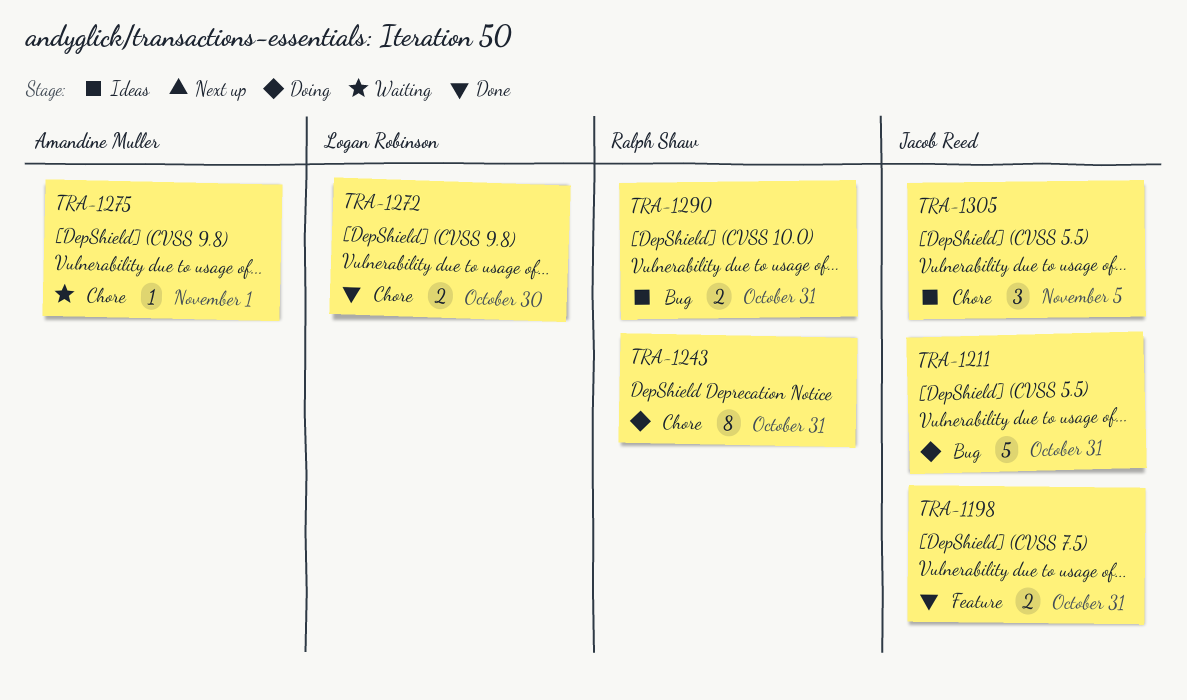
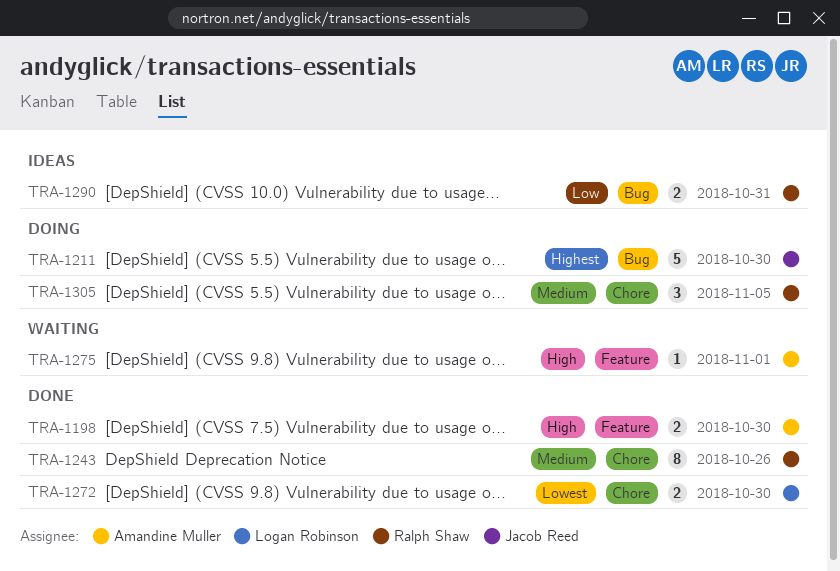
TRA-1198, owner: Jacob Reed -> Amandine Muller
TRA-1198, due: Oct 31 -> Oct 30
TRA-1211, due: Oct 31 -> Oct 30
TRA-1243, status: Doing -> Done
TRA-1243, due: Oct 31 -> Oct 26
TRA-1275, label: Chore -> Feature
TRA-1305, status: Ideas -> Doing
TRA-1305, owner: Jacob Reed -> Ralph Shaw

